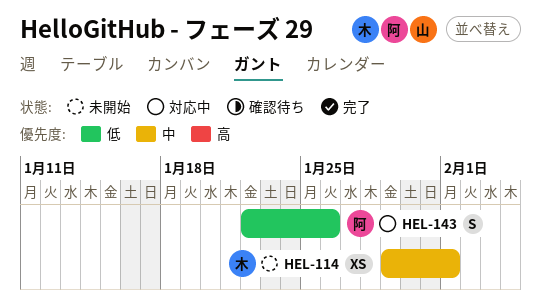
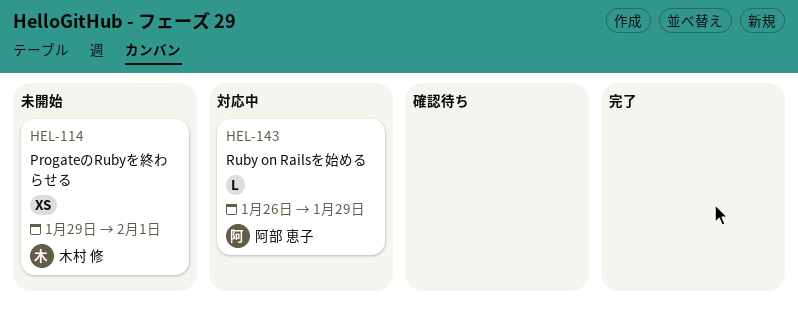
HEL-143, estimate: S -> L
HEL-143, start: Jan 22 -> Jan 26
HEL-143, due: Jan 26 -> Jan 29

